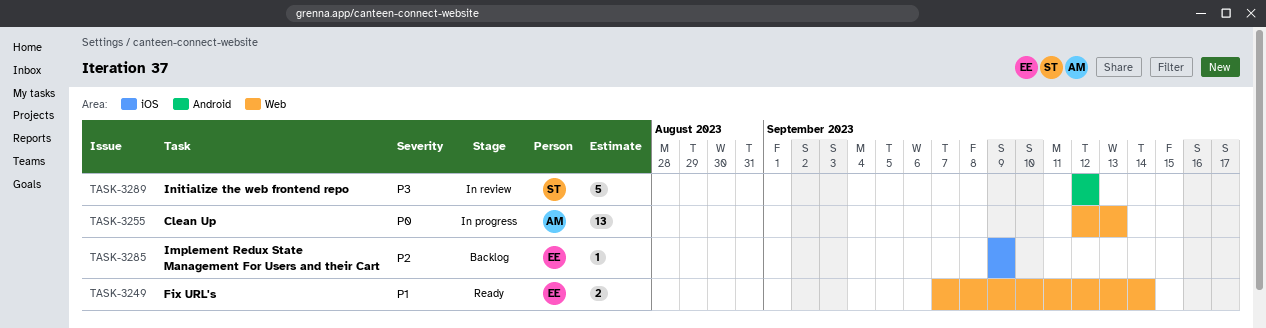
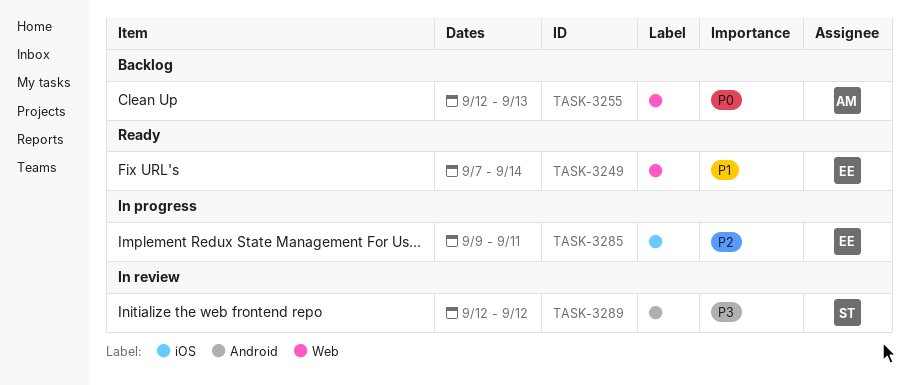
TASK-3255, status: In progress -> Backlog
TASK-3285, status: Backlog -> In progress
TASK-3285, due: Sep 9 -> Sep 11

